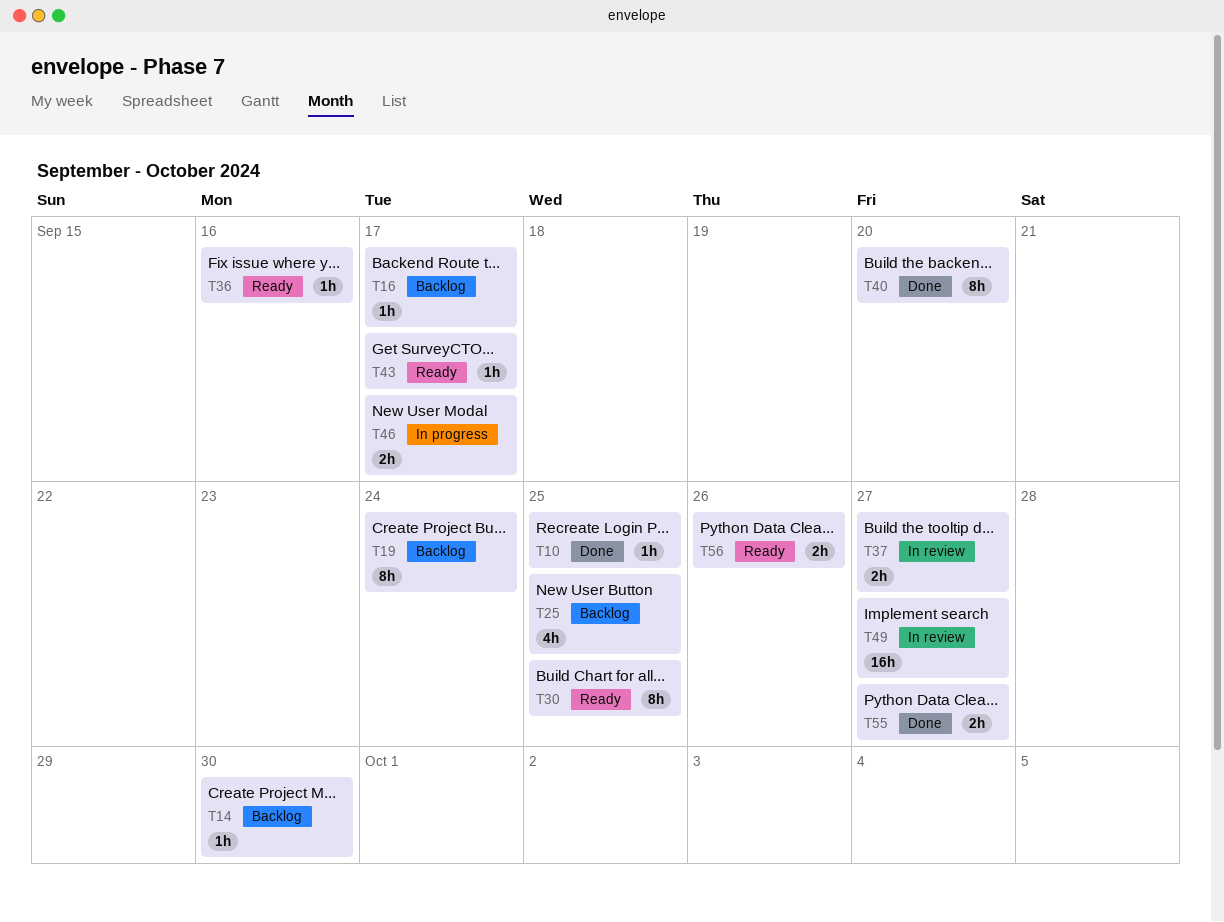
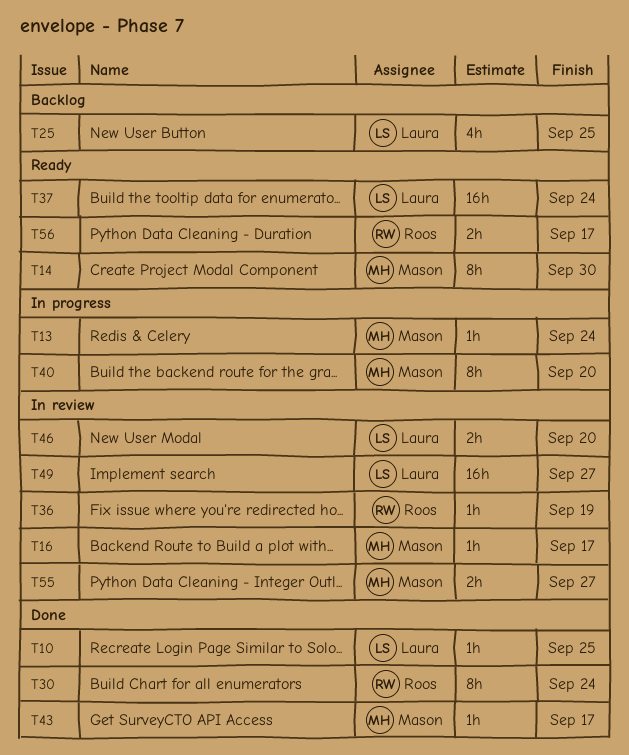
T13: none -> present
T14, status: Backlog -> Ready
T14, estimate: 1h -> 8h
T16, status: Backlog -> In review
T19: present -> none
T30, status: Ready -> Done
T30, due: Sep 25 -> Sep 24
T36, status: Ready -> In review
T36, due: Sep 16 -> Sep 19
T37, status: In review -> Ready
T37, estimate: 2h -> 16h
T37, due: Sep 27 -> Sep 24
T40, status: Done -> In progress
T43, status: Ready -> Done
T46, status: In progress -> In review
T46, due: Sep 17 -> Sep 20
T55, status: Done -> In review
T56, due: Sep 26 -> Sep 17

